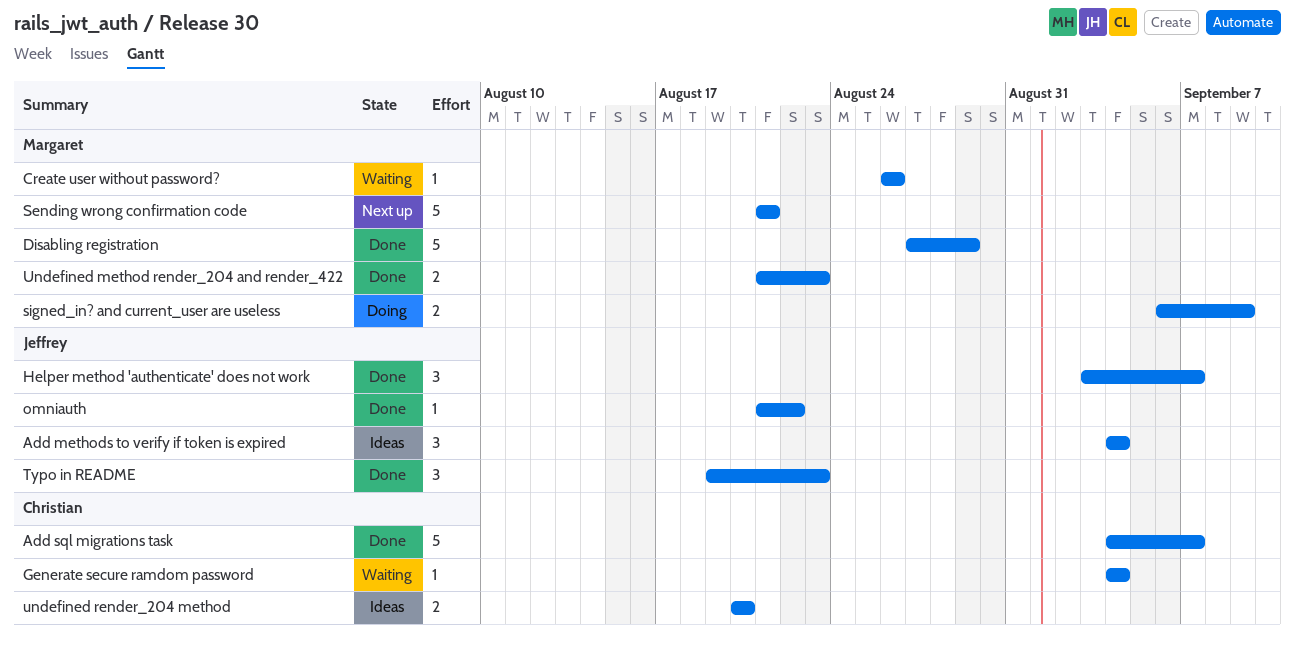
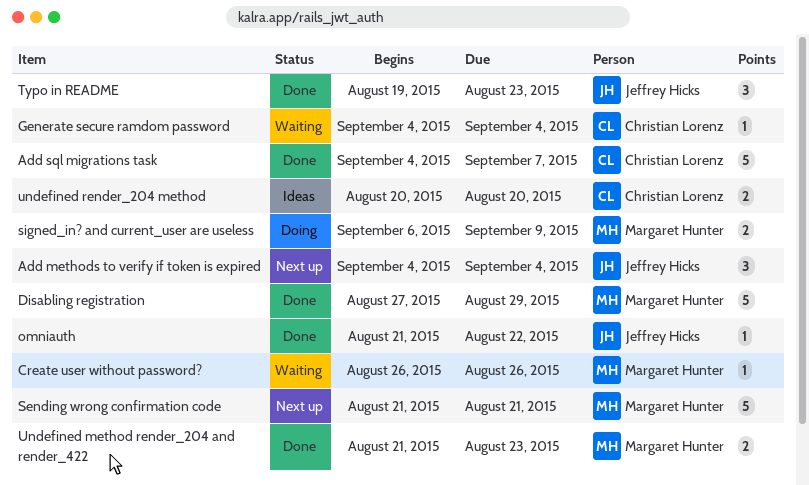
Add methods to verify if token is expired, status: Ideas -> Next up
Helper method 'authenticate' does not work: present -> none

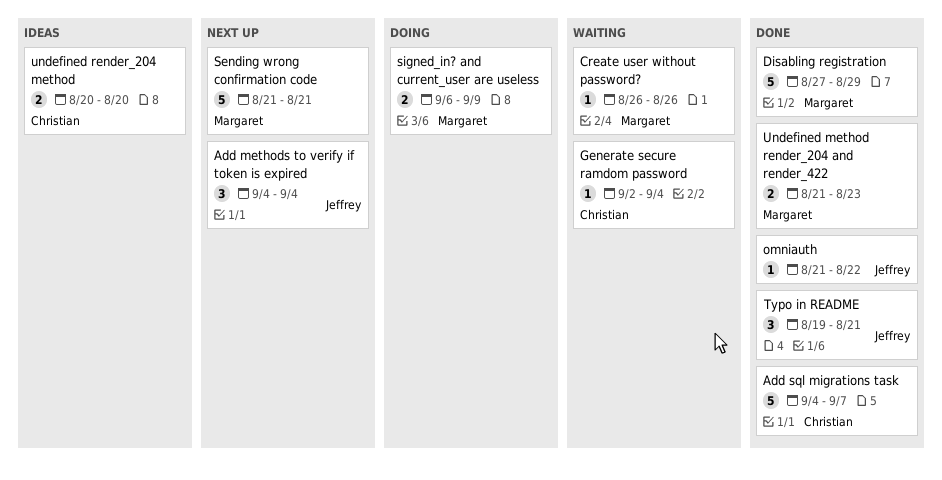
Generate secure ramdom password, start: Sep 4 -> Sep 2
Typo in README, due: Aug 23 -> Aug 21

